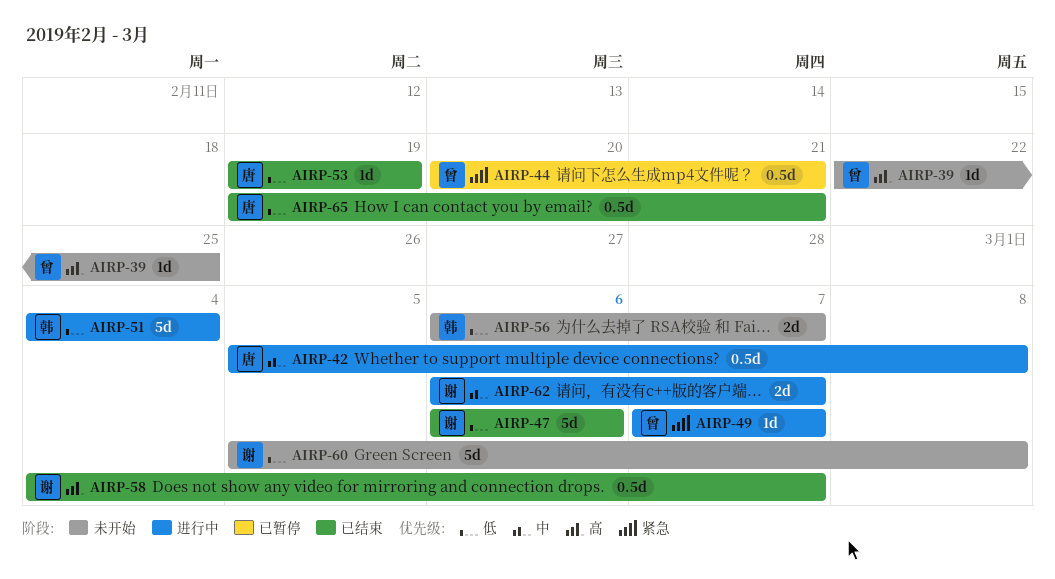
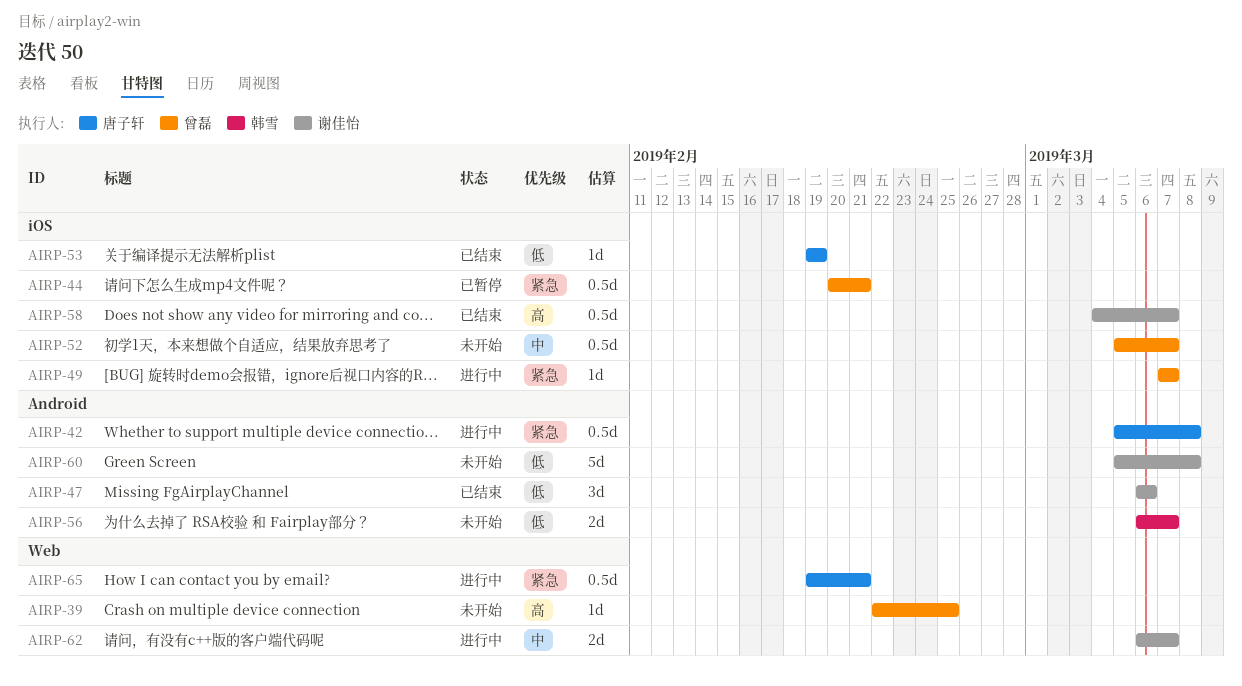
AIRP-42, priority: 中 -> 紧急
AIRP-47, estimate: 5d -> 3d
AIRP-51: present -> none
AIRP-52: none -> present
AIRP-65, status: 已结束 -> 进行中
AIRP-65, priority: 低 -> 紧急

